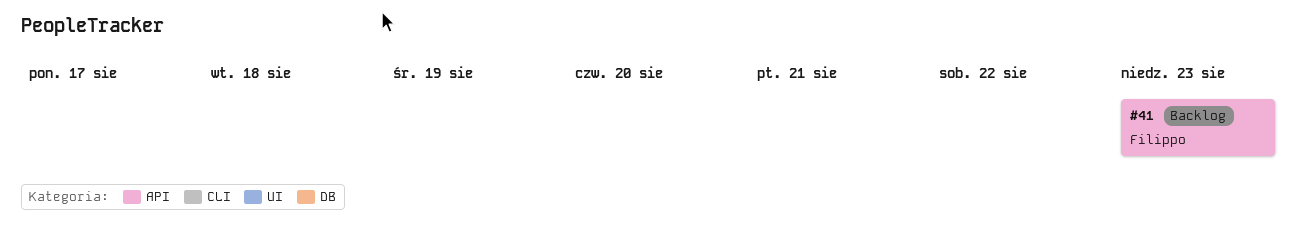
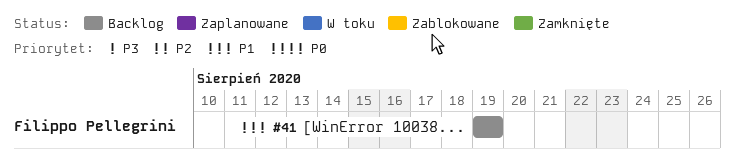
#41, due: Aug 23 -> Aug 19

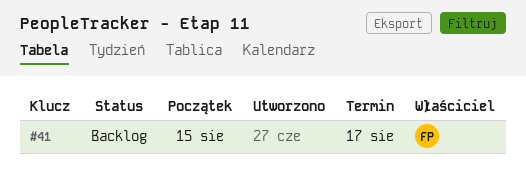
#41, start: Aug 19 -> Aug 15
#41, due: Aug 19 -> Aug 17

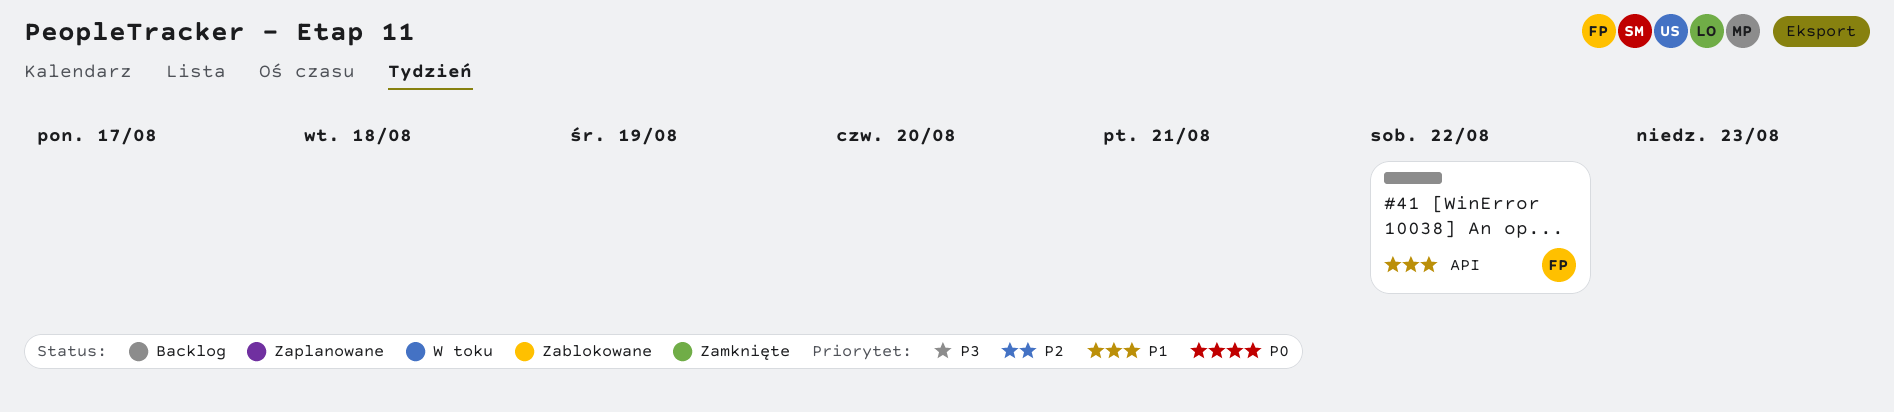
#41, due: Aug 17 -> Aug 22

